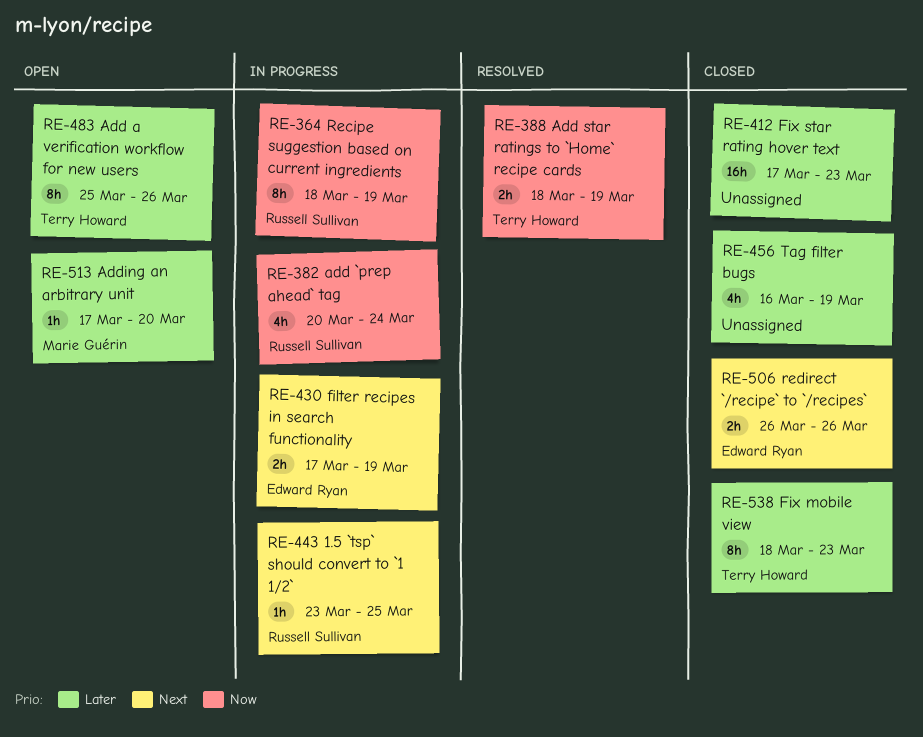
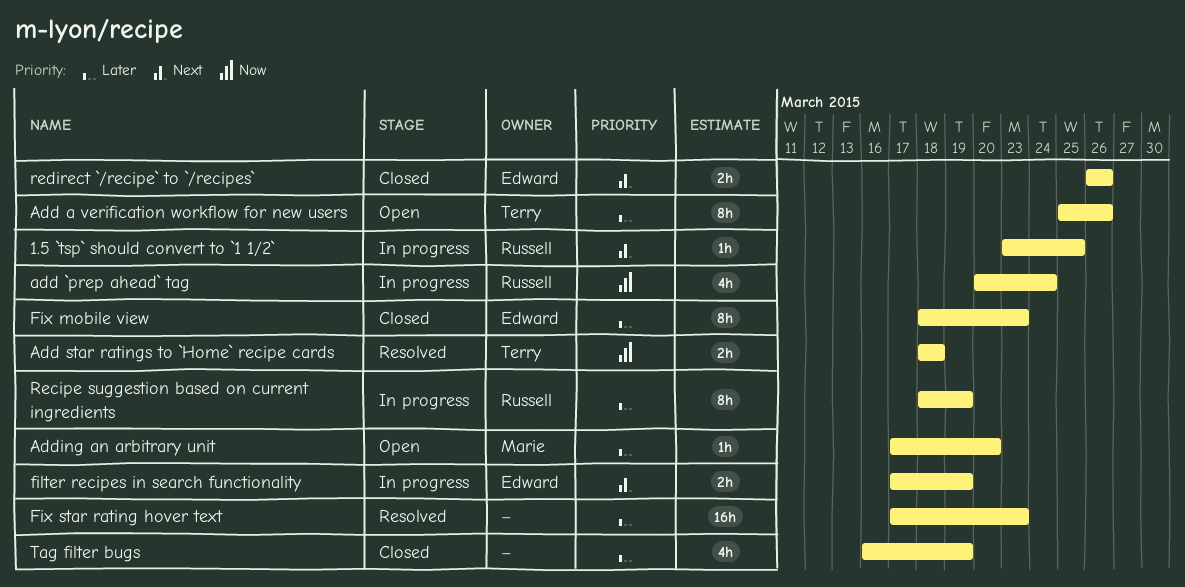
Add star ratings to `Home` recipe cards, due: Mar 19 -> Mar 18
Fix mobile view, owner: Terry Howard -> Edward Ryan
Fix star rating hover text, status: Closed -> Resolved
Recipe suggestion based on current ingredients, priority: Now -> Later

